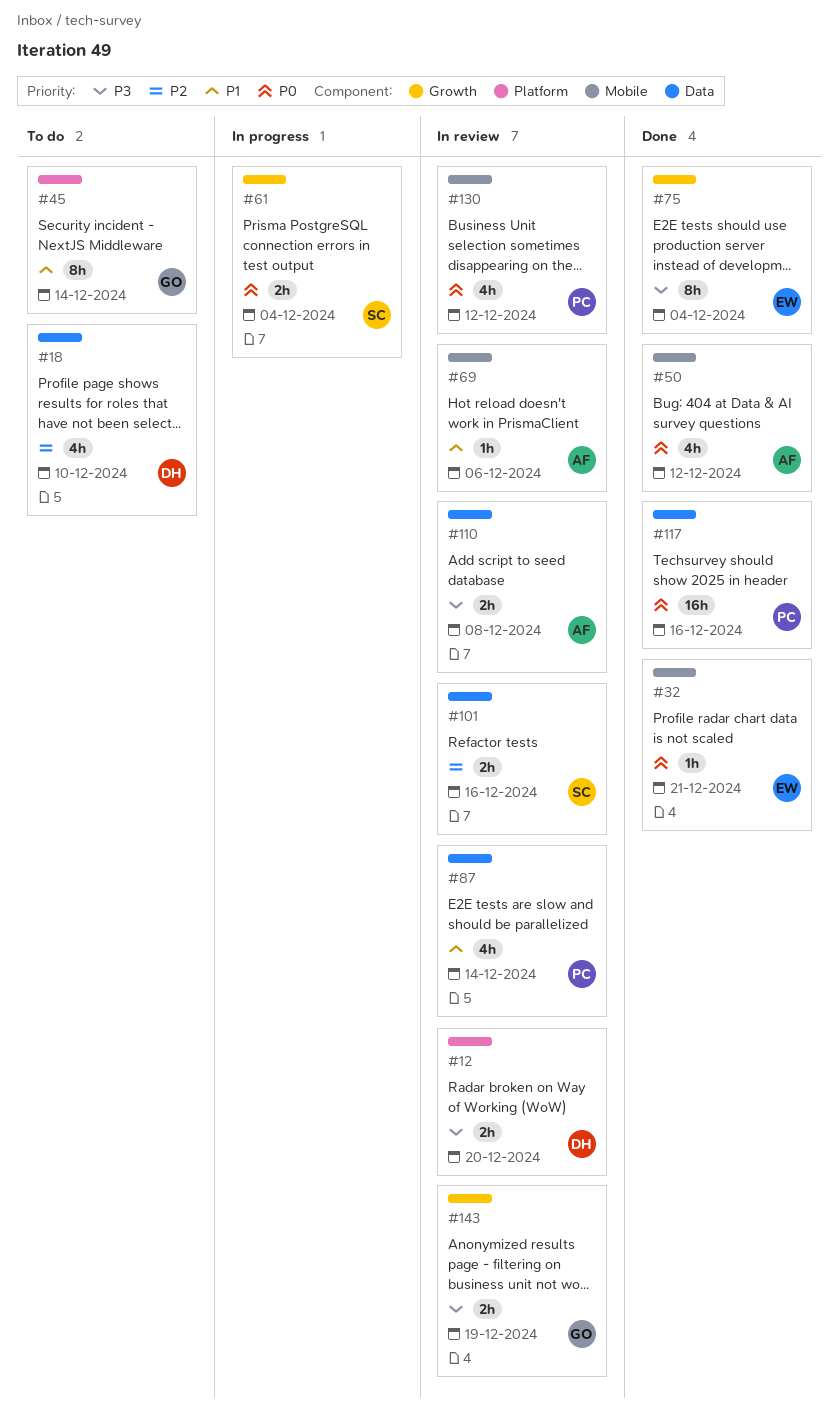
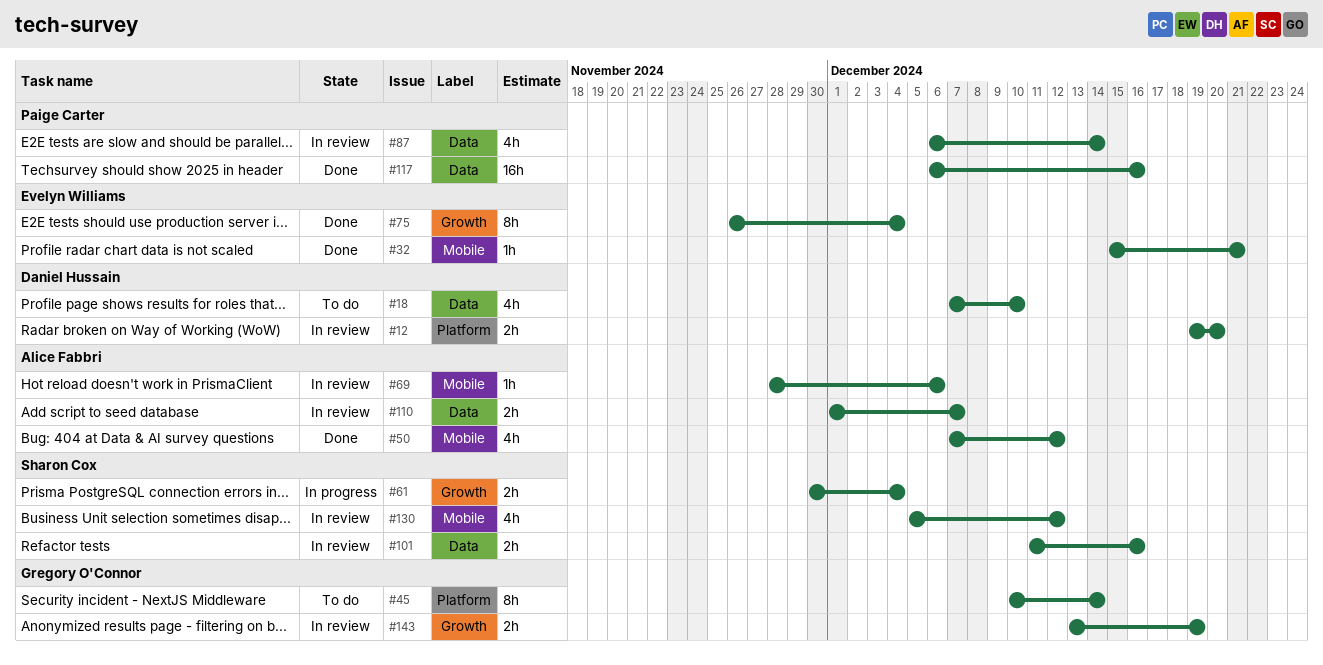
#110, due: Dec 8 -> Dec 7
#130, owner: Paige Carter -> Sharon Cox

